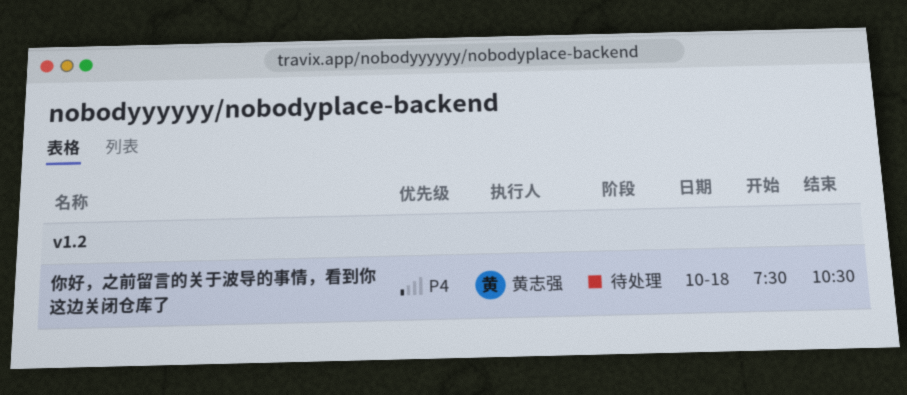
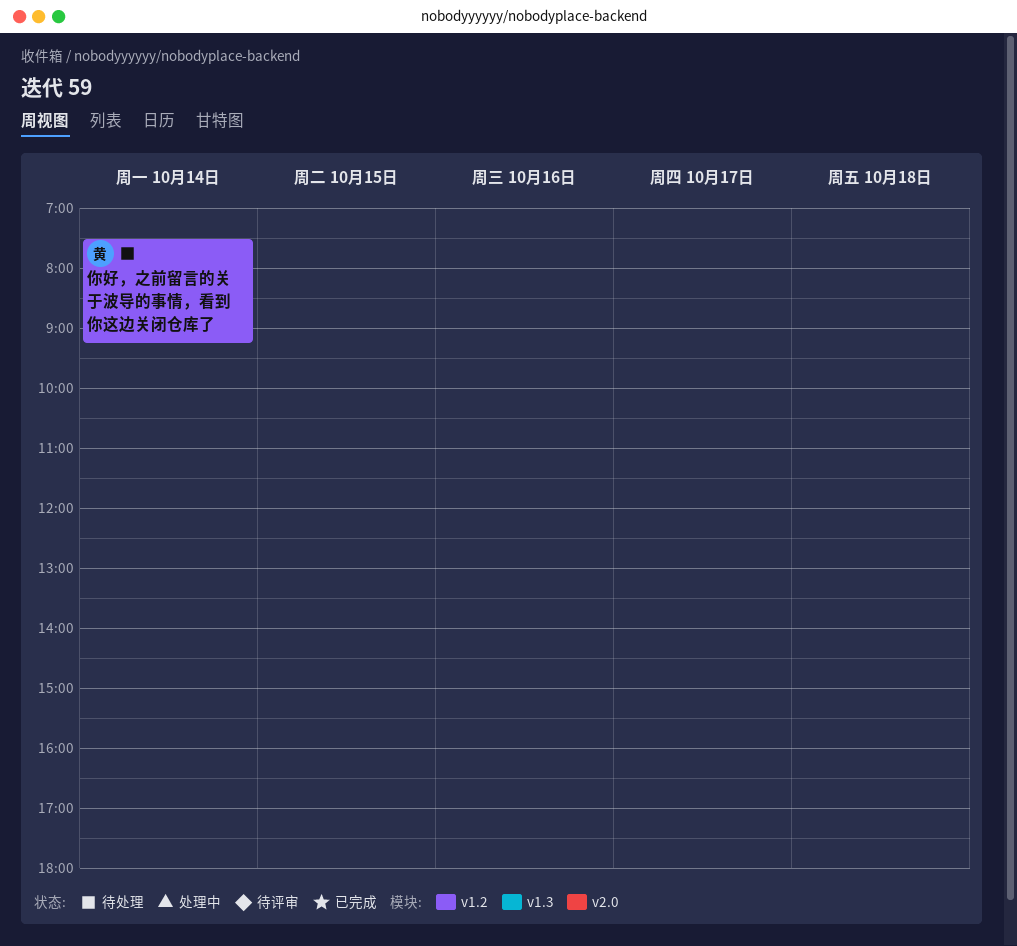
你好，之前留言的关于波导的事情，看到你这边关闭仓库了, day: Oct 18 -> Oct 14
你好，之前留言的关于波导的事情，看到你这边关闭仓库了, ends: 10:30 -> 09:15

